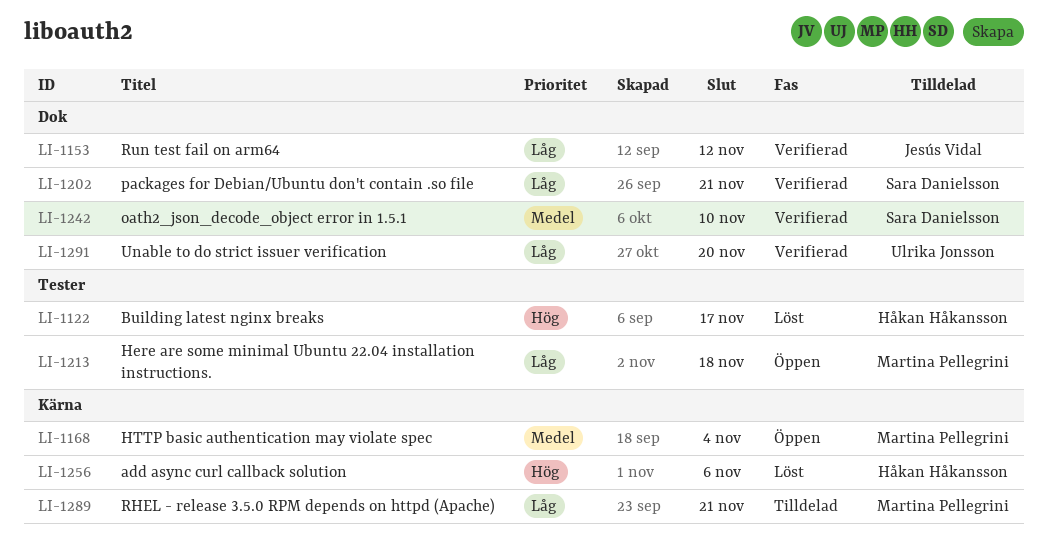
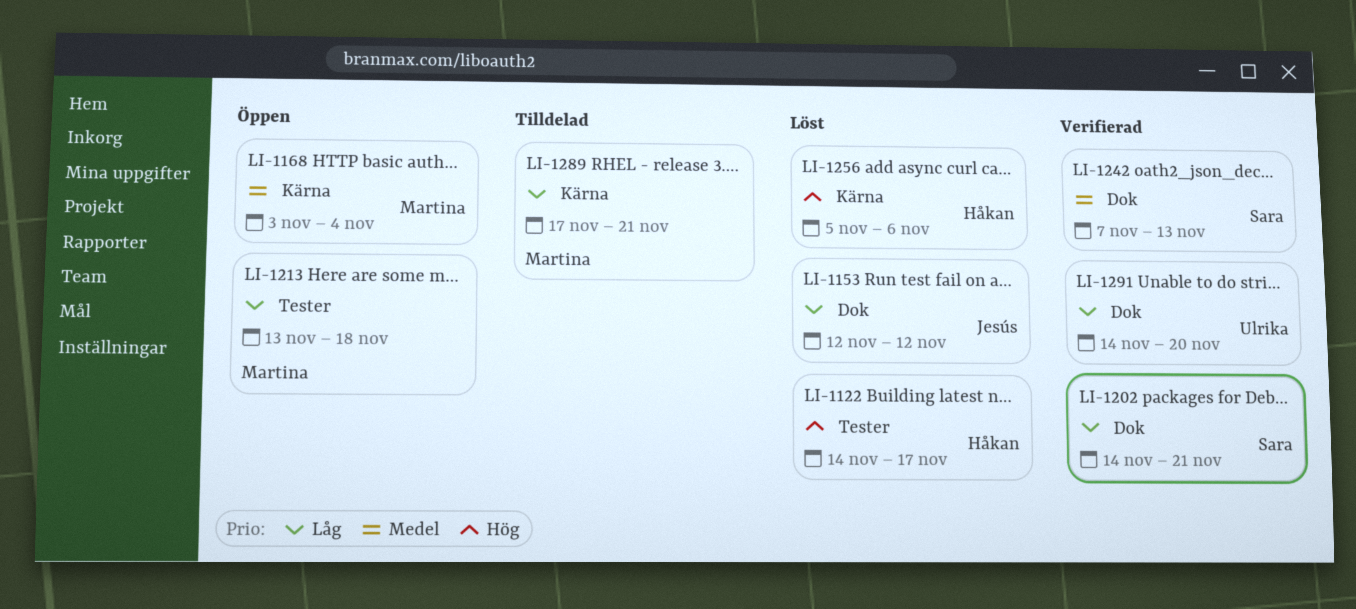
LI-1153, status: Verifierad -> Löst
LI-1242, due: Nov 10 -> Nov 13

